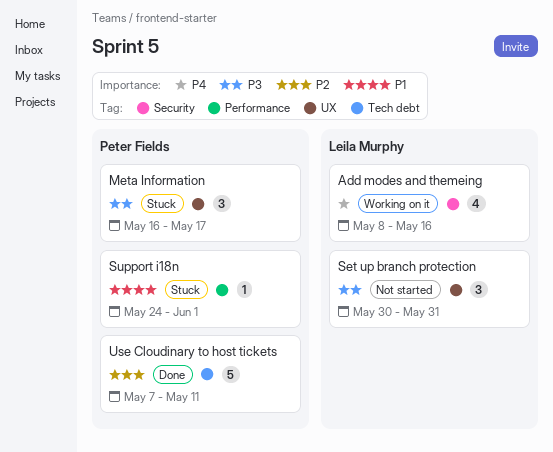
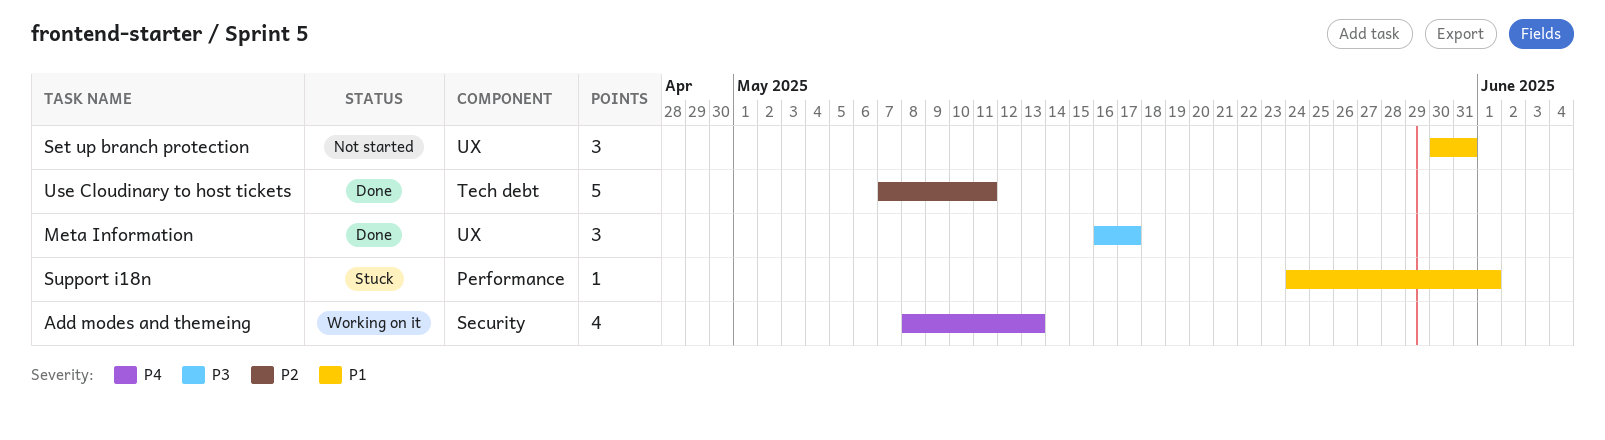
Add modes and themeing, due: May 16 -> May 13
Meta Information, status: Stuck -> Done
Set up branch protection, priority: P3 -> P1

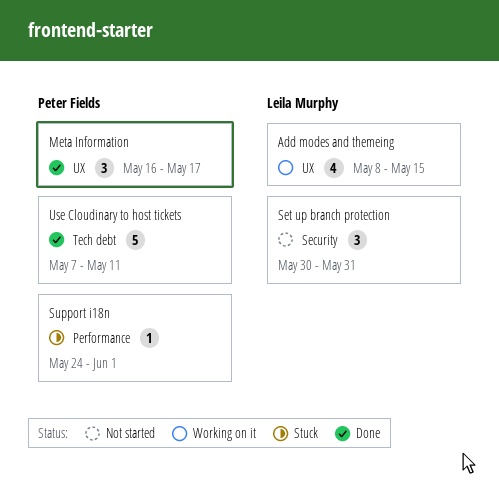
Add modes and themeing, label: Security -> UX
Add modes and themeing, due: May 13 -> May 15
Set up branch protection, label: UX -> Security

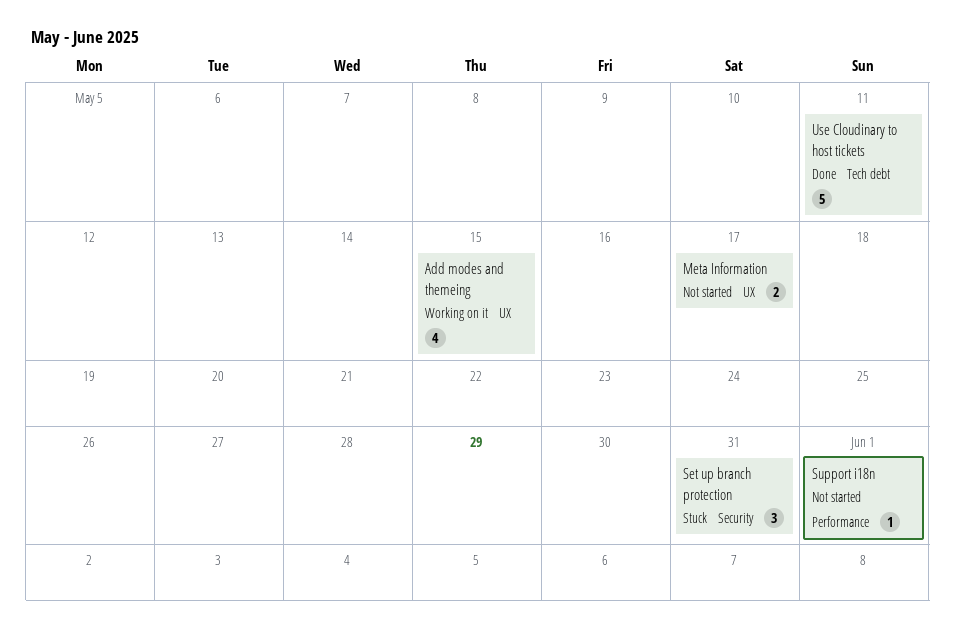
Meta Information, status: Done -> Not started
Meta Information, estimate: 3 -> 2
Set up branch protection, status: Not started -> Stuck
Support i18n, status: Stuck -> Not started

